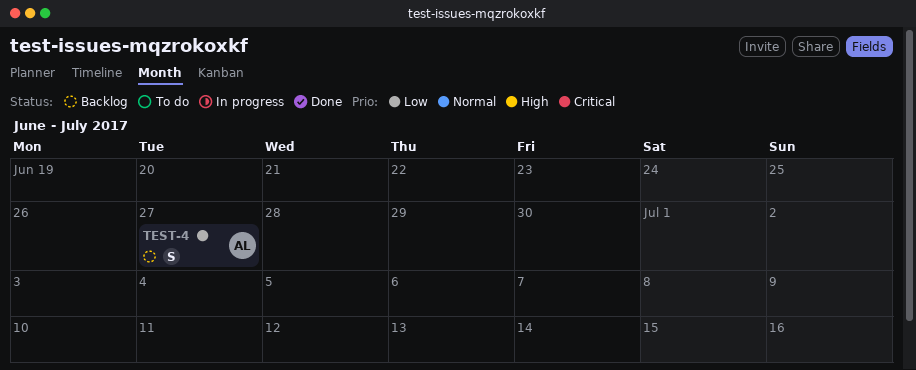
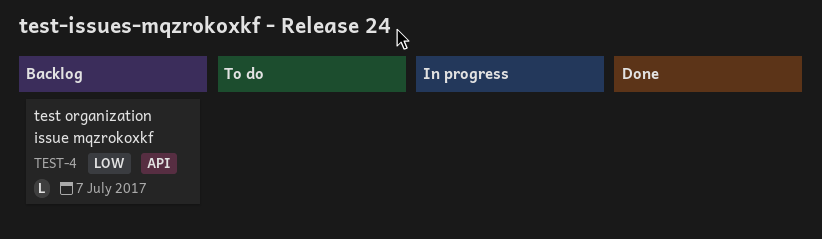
TEST-4, estimate: S -> L
TEST-4, due: Jun 27 -> Jul 7

